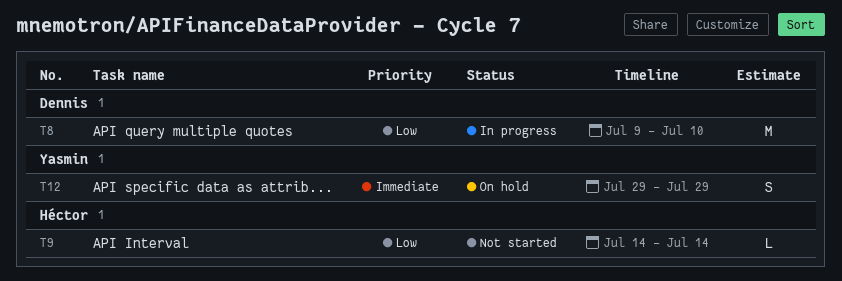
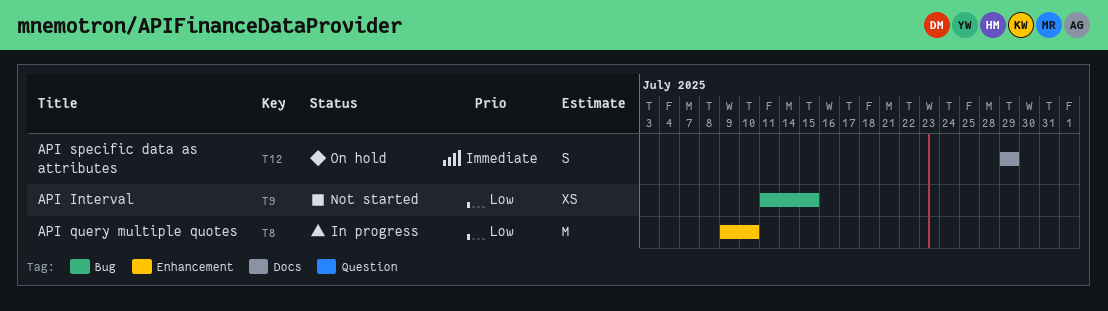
T9, estimate: L -> XS
T9, start: Jul 14 -> Jul 11
T9, due: Jul 14 -> Jul 15

